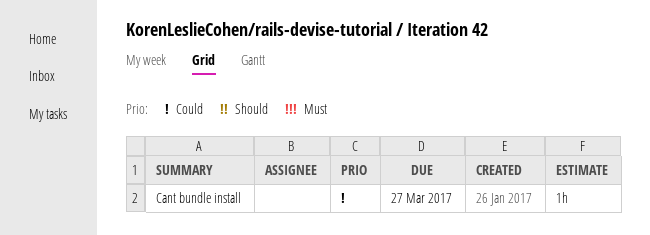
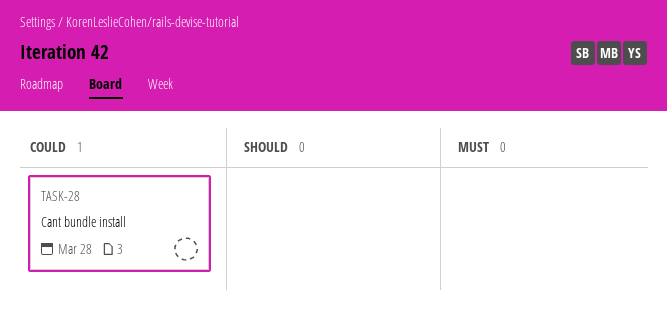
Cant bundle install, due: Mar 27 -> Mar 28

